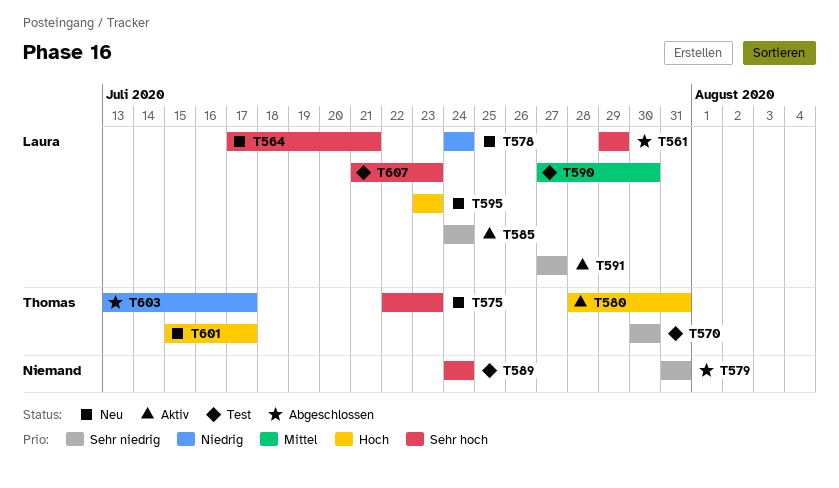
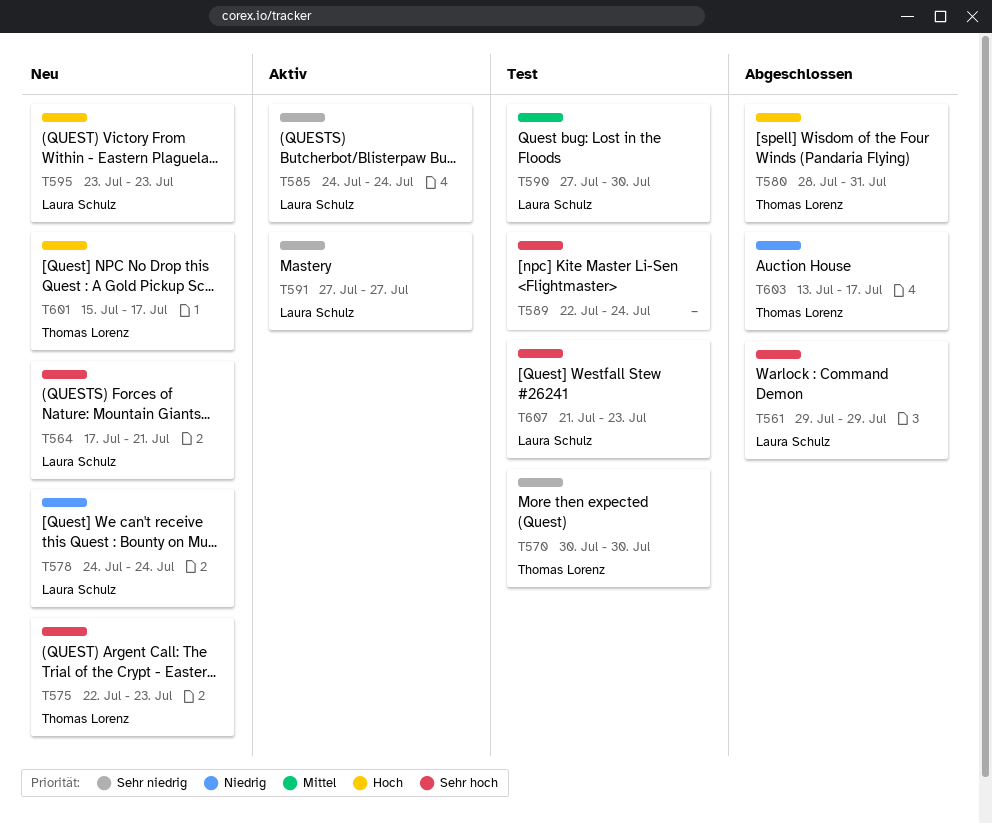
T579: present -> none
T580, status: Aktiv -> Abgeschlossen
T589, start: Jul 24 -> Jul 22

